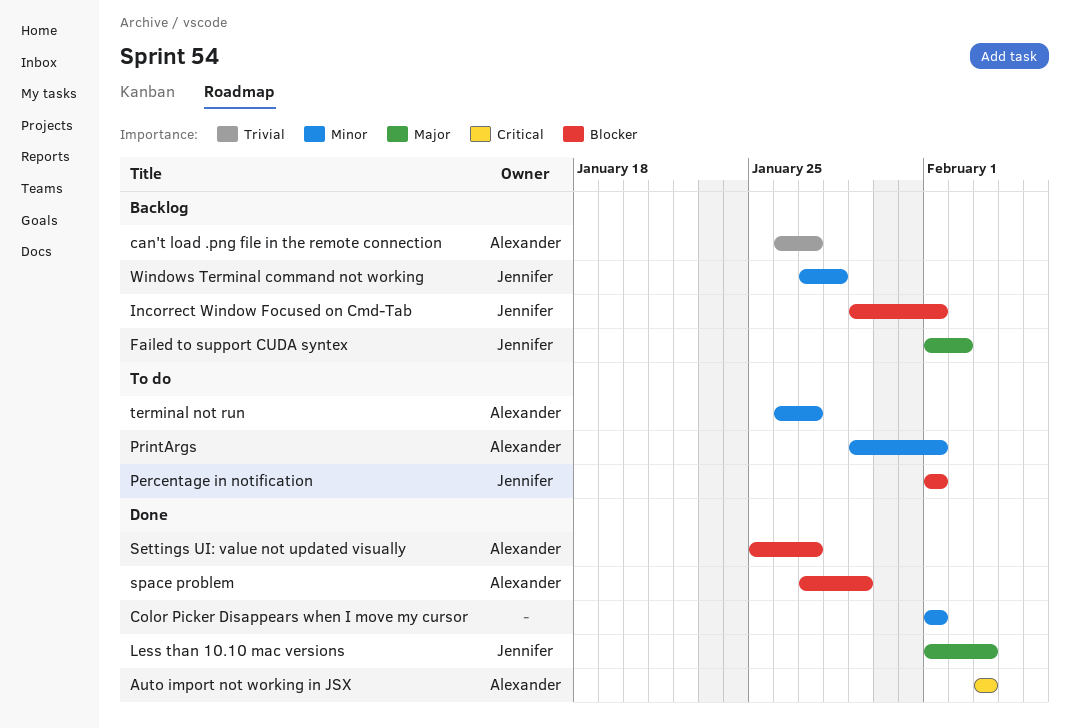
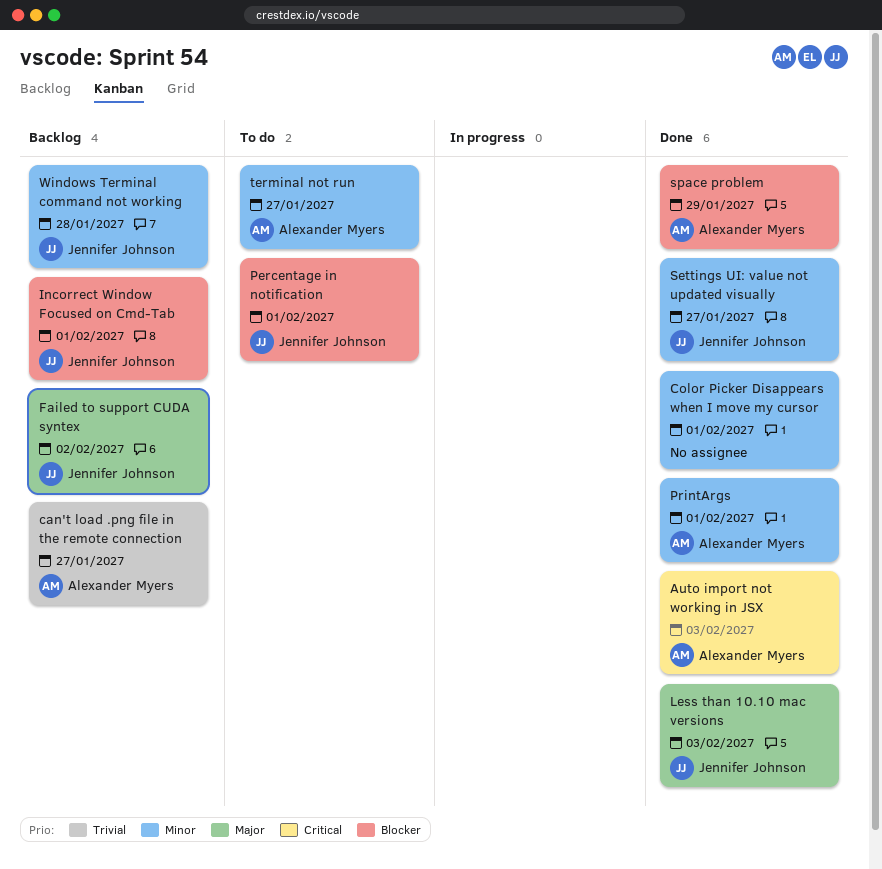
PrintArgs, status: To do -> Done
Settings UI: value not updated visually, owner: Alexander Myers -> Jennifer Johnson
Settings UI: value not updated visually, priority: Blocker -> Minor

